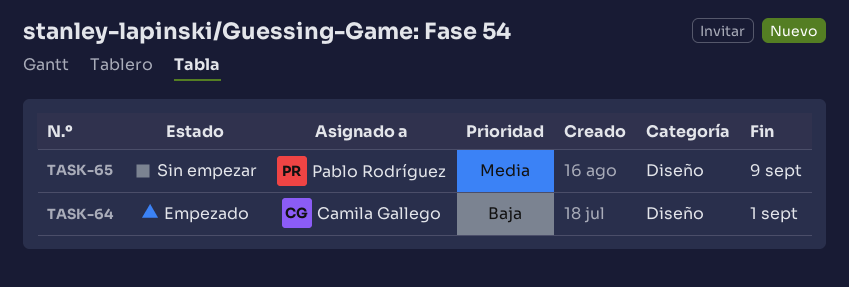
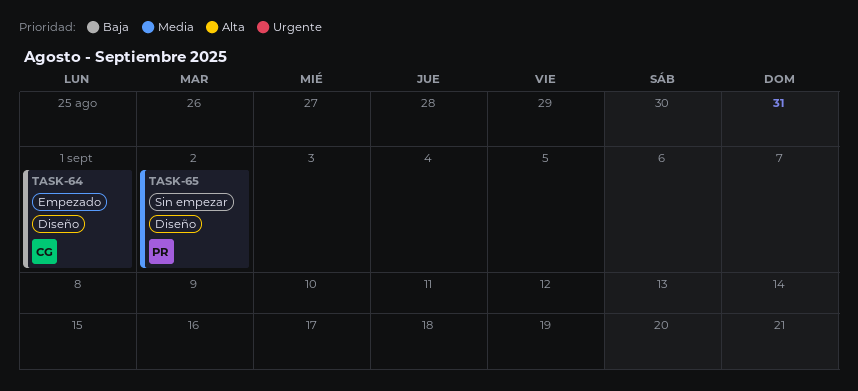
TASK-65, due: Sep 9 -> Sep 2

